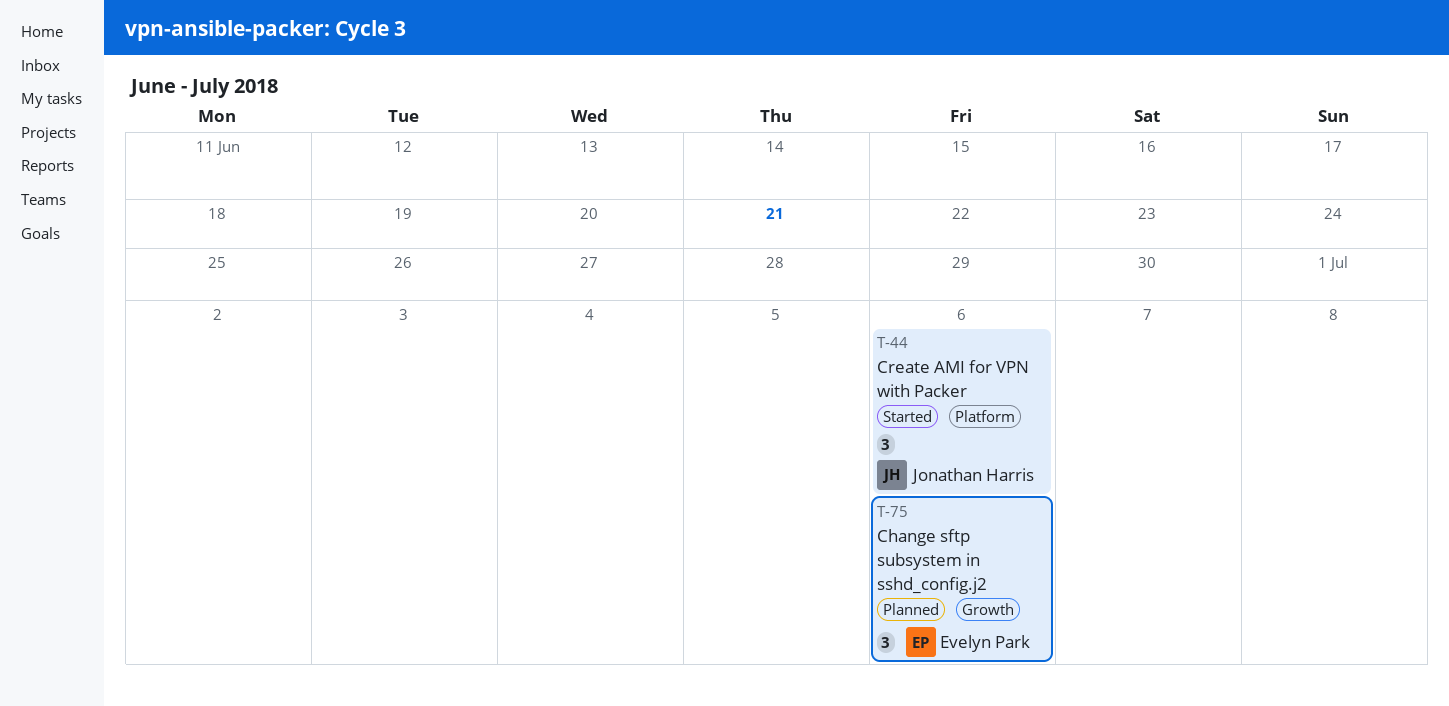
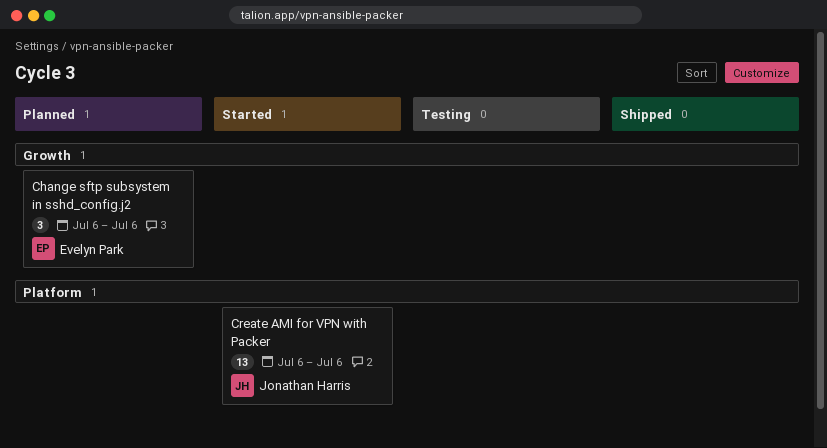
Create AMI for VPN with Packer, estimate: 3 -> 13

